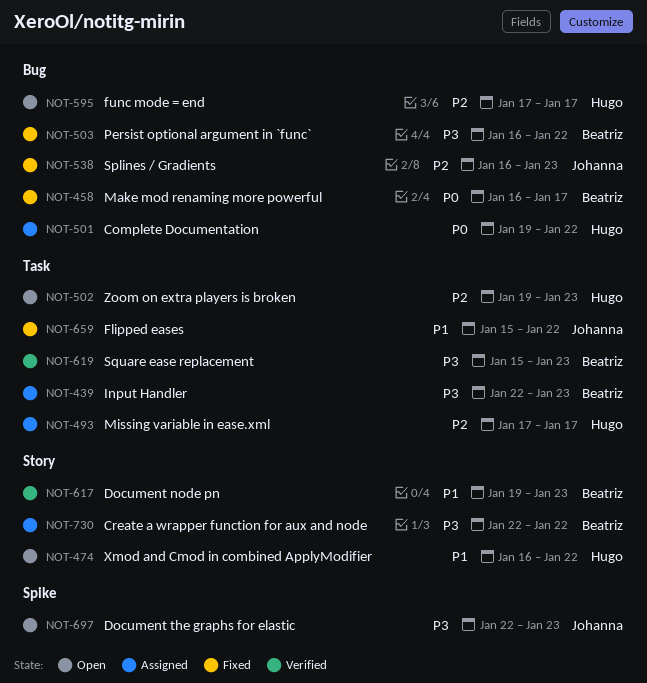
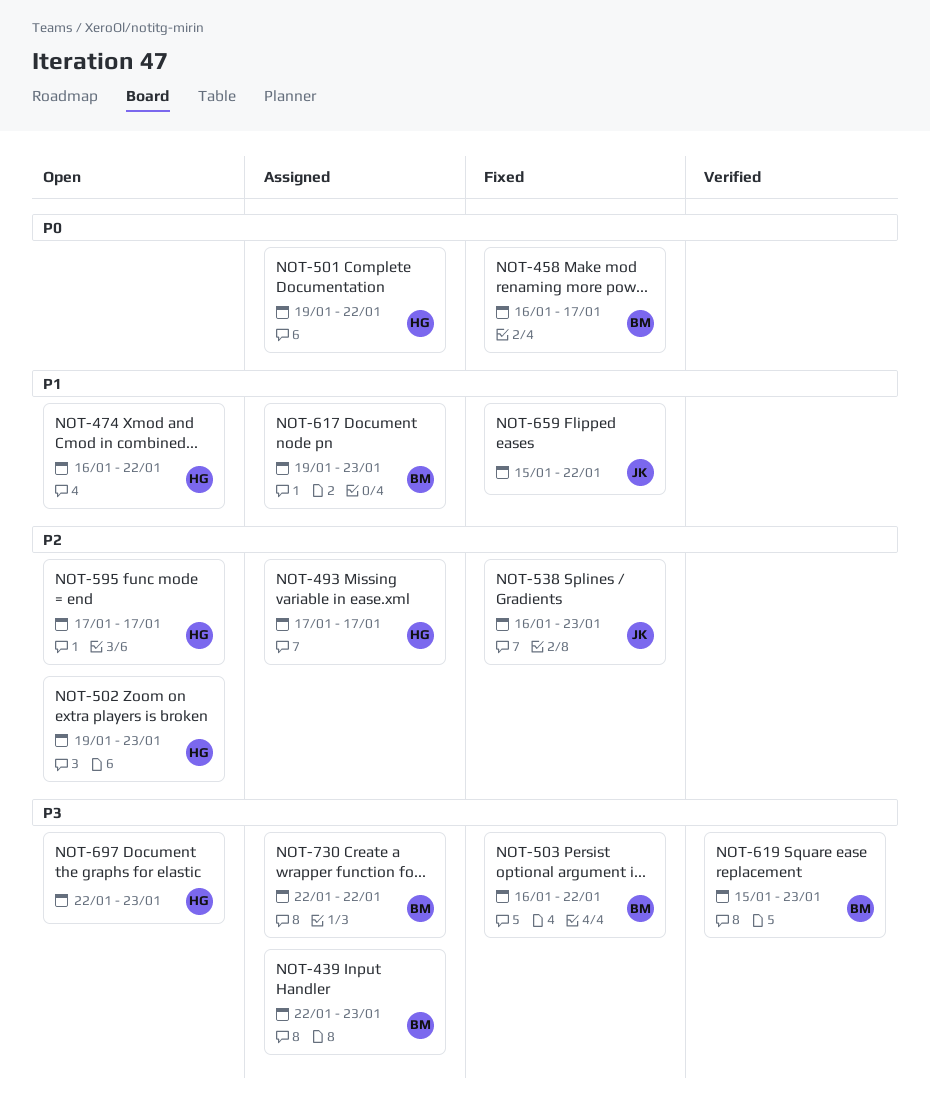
NOT-617, status: Verified -> Assigned
NOT-697, owner: Johanna -> Hugo

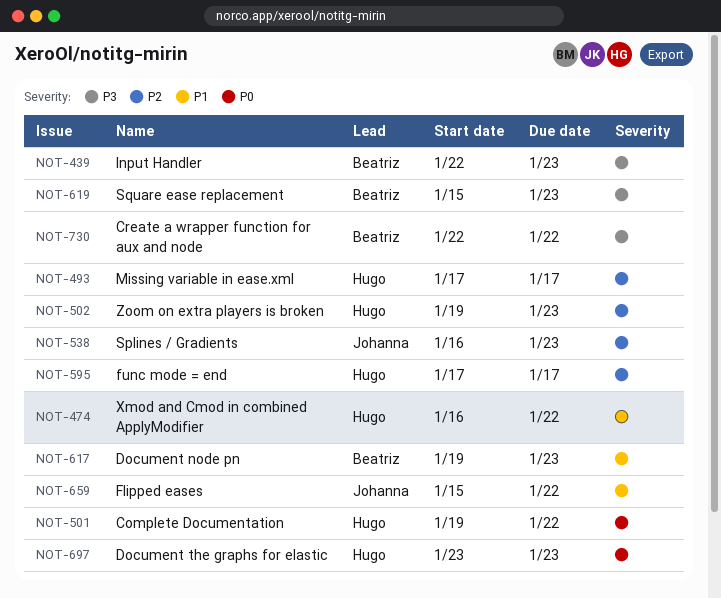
NOT-458: present -> none
NOT-503: present -> none
NOT-697, priority: P3 -> P0
NOT-697, start: Jan 22 -> Jan 23

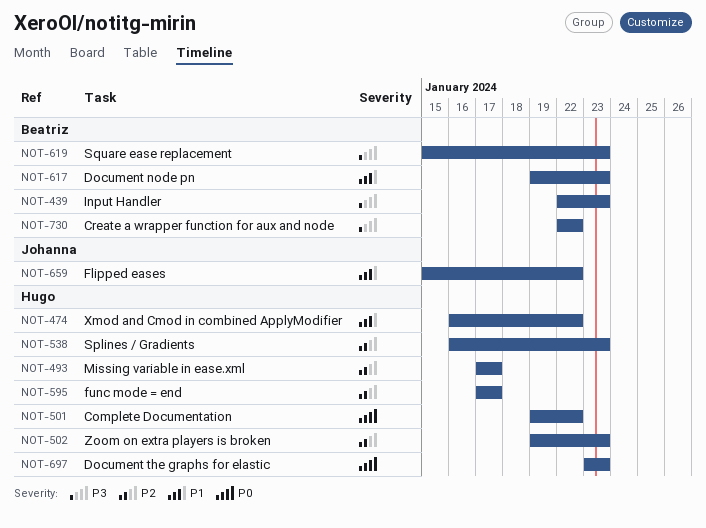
NOT-538, owner: Johanna -> Hugo

